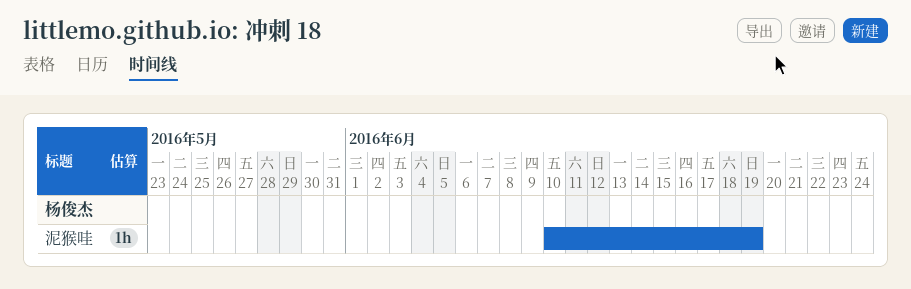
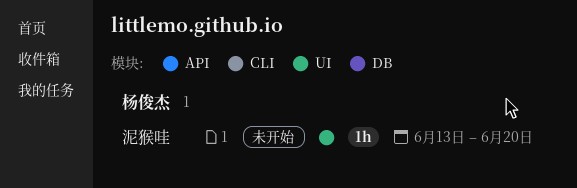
泥猴哇, start: Jun 10 -> Jun 13
泥猴哇, due: Jun 19 -> Jun 20

